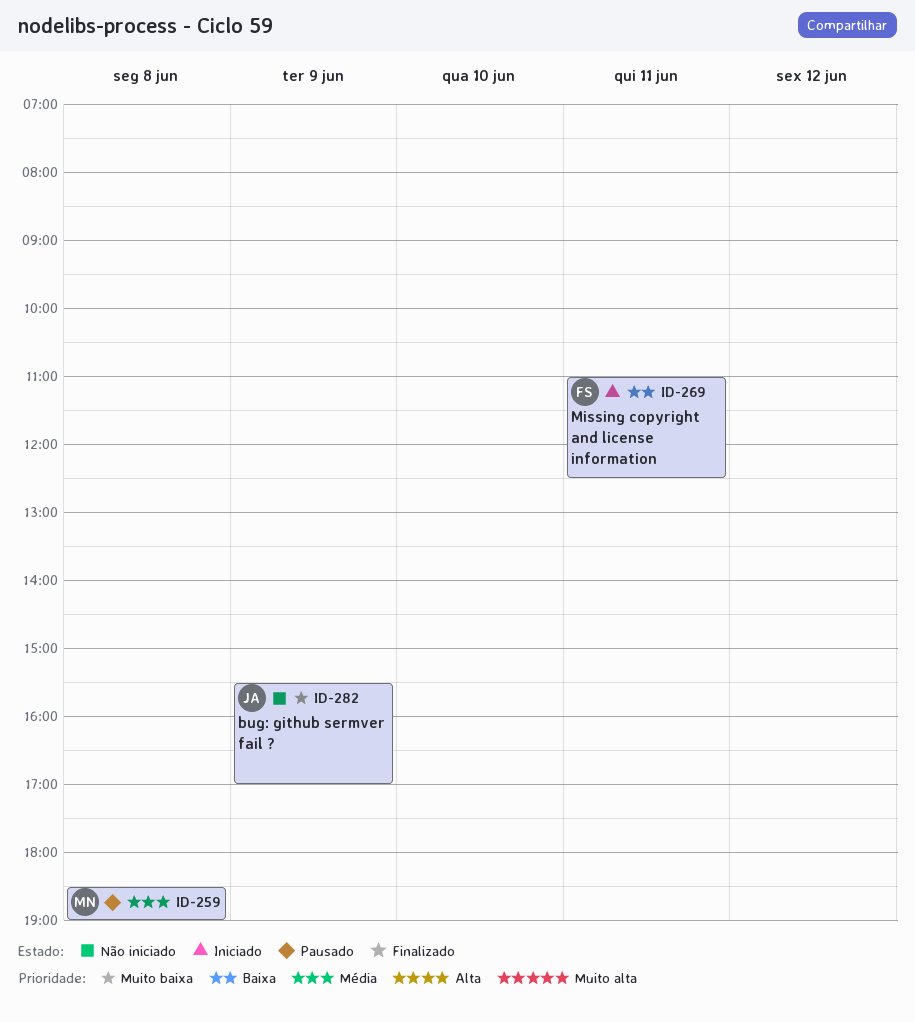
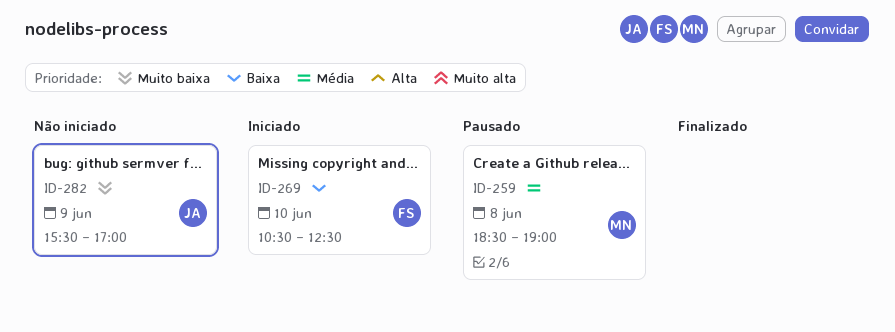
ID-269, day: Jun 11 -> Jun 10
ID-269, begins: 11:00 -> 10:30

